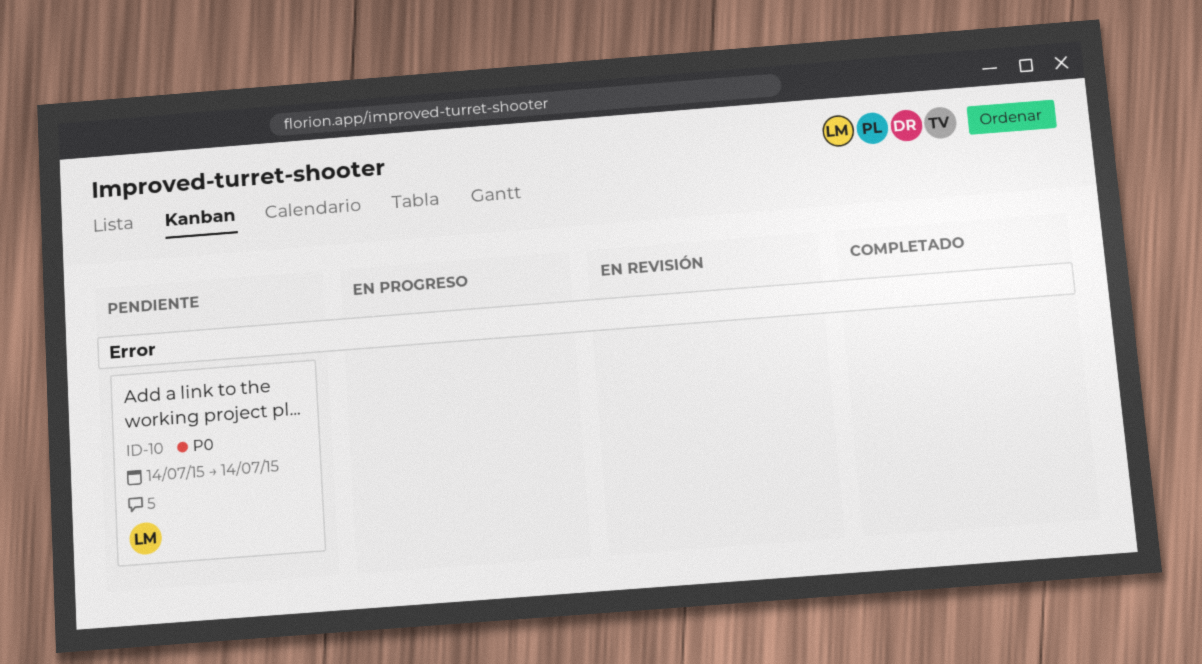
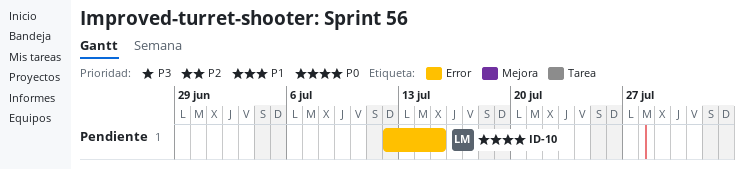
ID-10, start: Jul 14 -> Jul 12
ID-10, due: Jul 14 -> Jul 15

